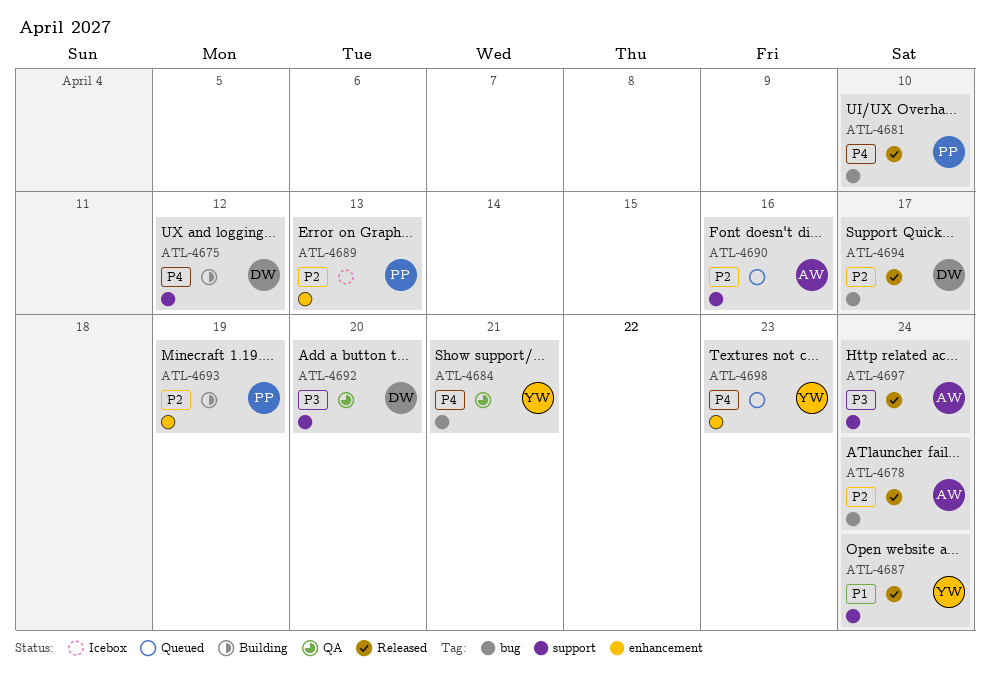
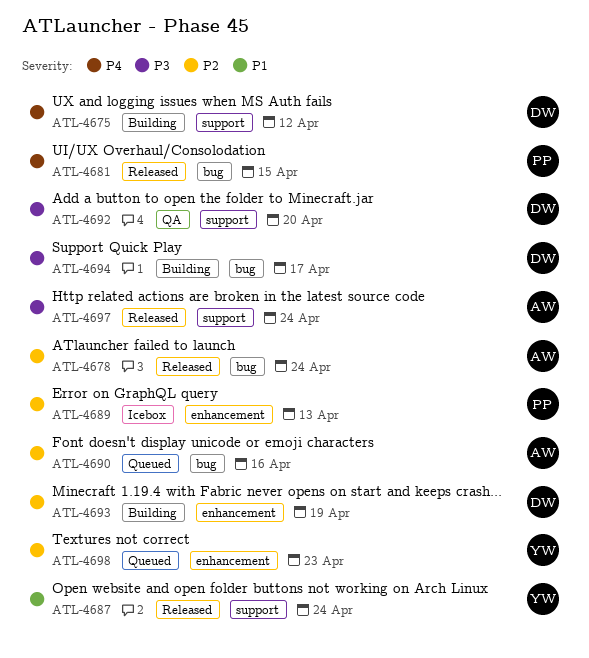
ATL-4681, due: Apr 10 -> Apr 15
ATL-4684: present -> none
ATL-4690, label: support -> bug
ATL-4693, owner: PP -> DW
ATL-4694, status: Released -> Building
ATL-4694, priority: P2 -> P3
ATL-4698, priority: P4 -> P2

